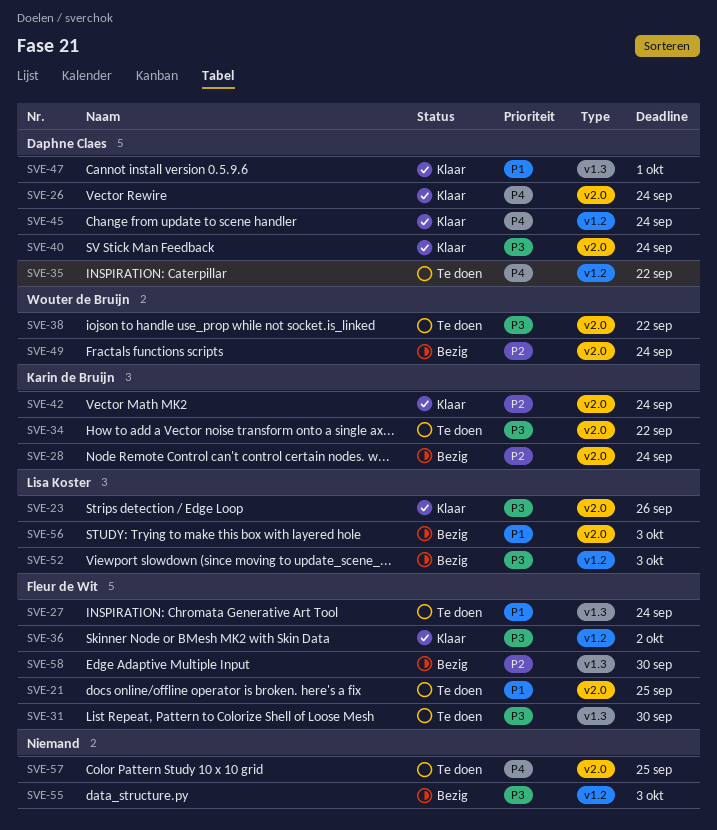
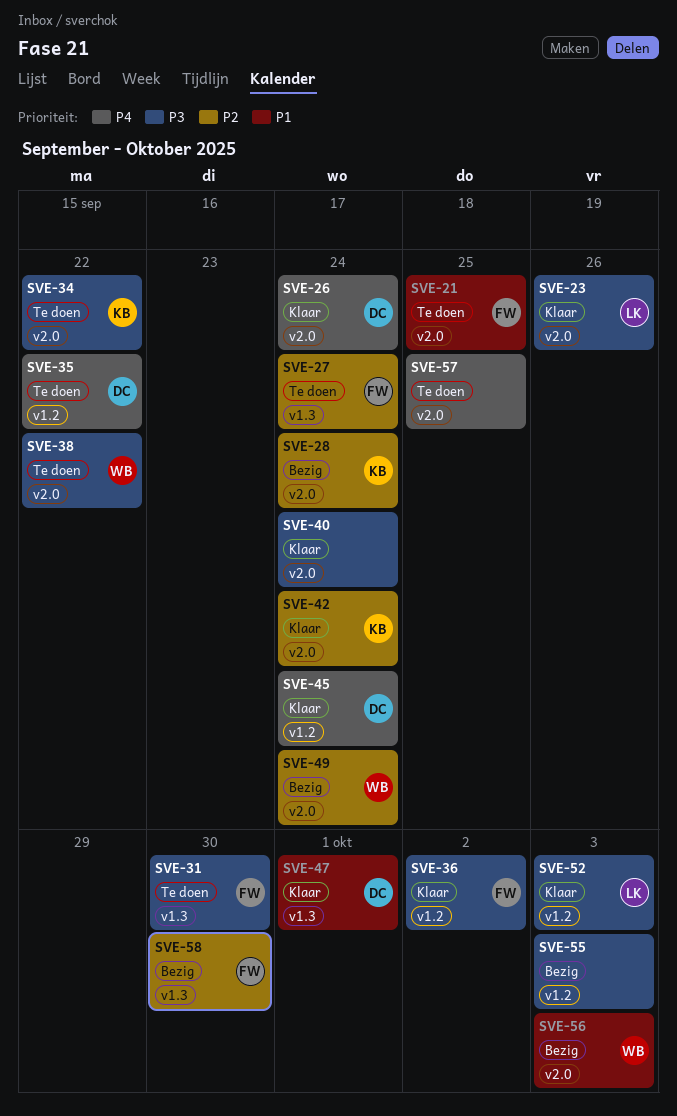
SVE-27, priority: P1 -> P2
SVE-40, owner: Daphne Claes -> none
SVE-52, status: Bezig -> Klaar
SVE-56, owner: Lisa Koster -> Wouter de Bruijn

